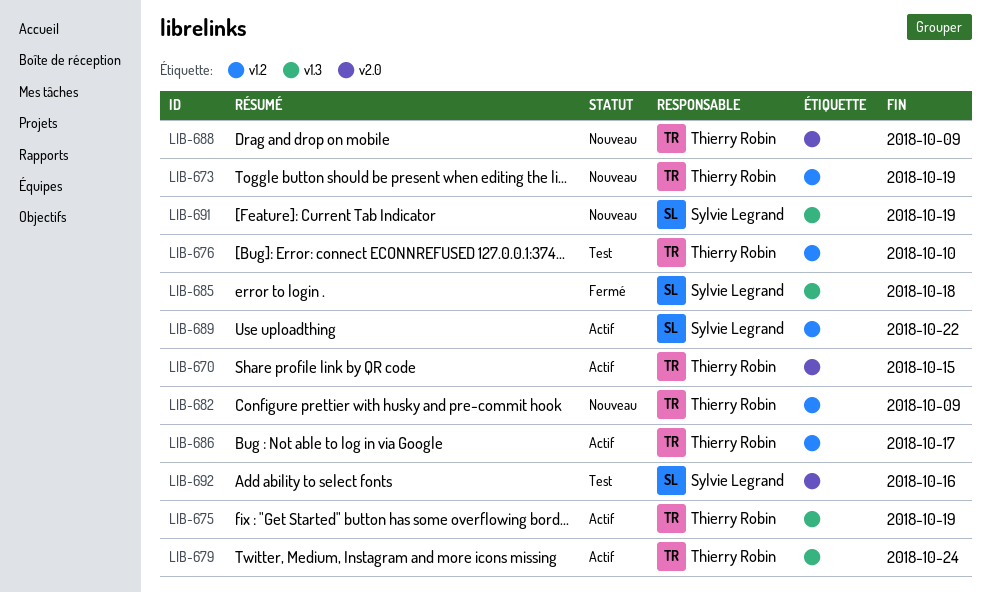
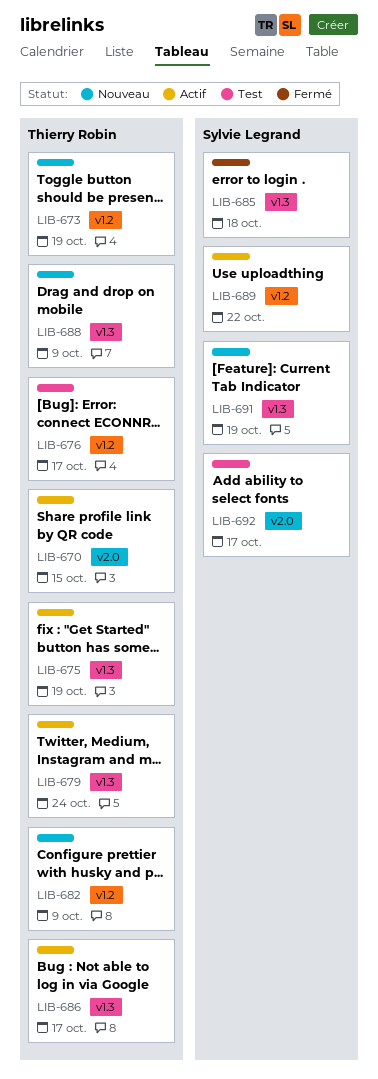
LIB-676, due: Oct 10 -> Oct 17
LIB-686, label: v1.2 -> v1.3
LIB-688, label: v2.0 -> v1.3
LIB-692, due: Oct 16 -> Oct 17

